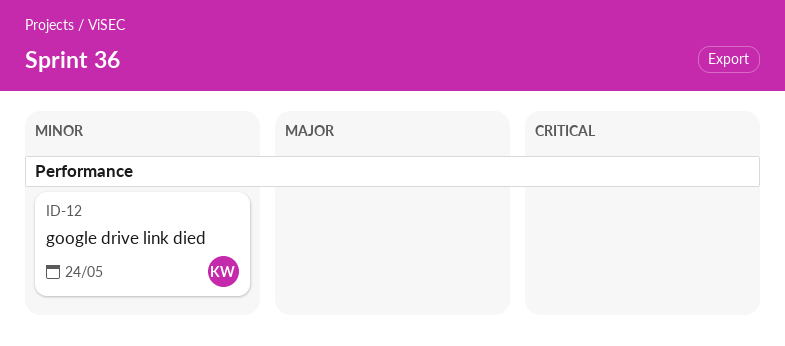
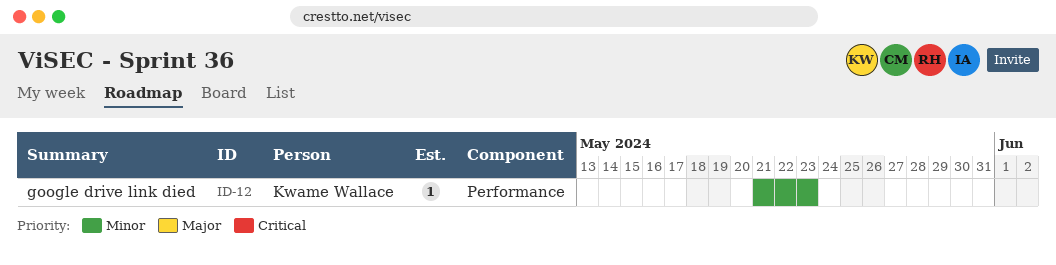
ID-12, due: May 24 -> May 23

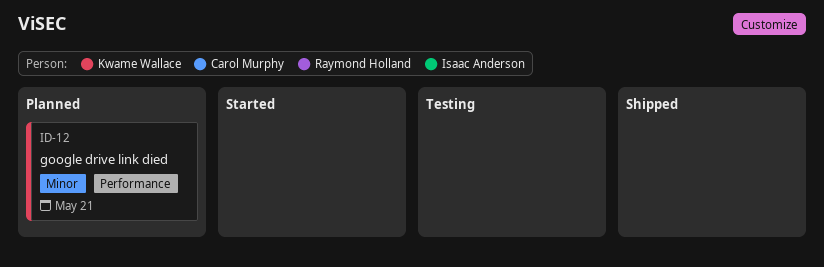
ID-12, due: May 23 -> May 21

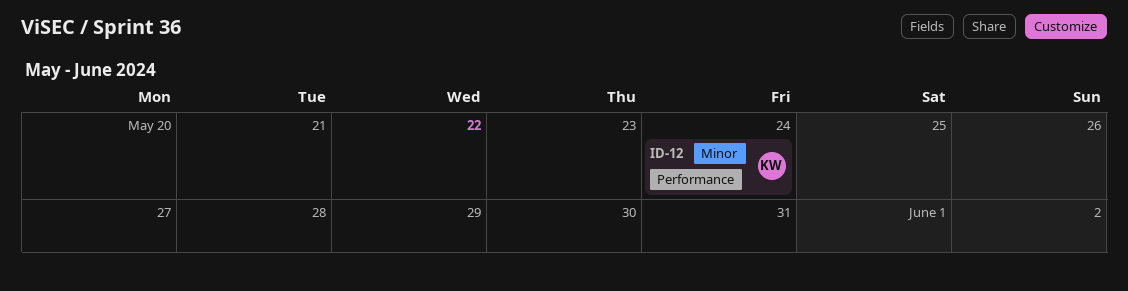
ID-12, due: May 21 -> May 24

